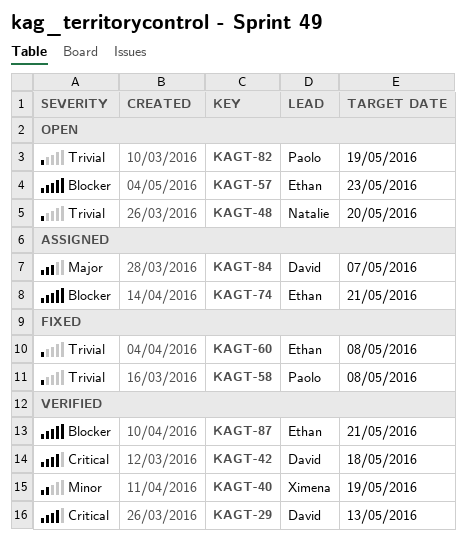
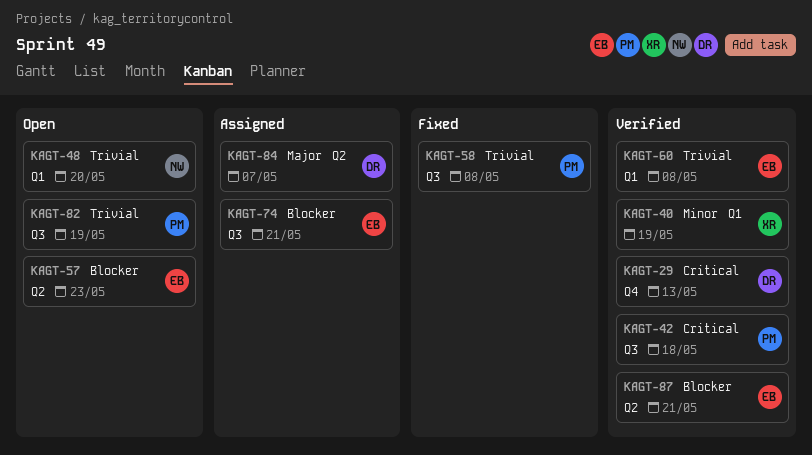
KAGT-42, owner: David -> Paolo
KAGT-60, status: Fixed -> Verified

